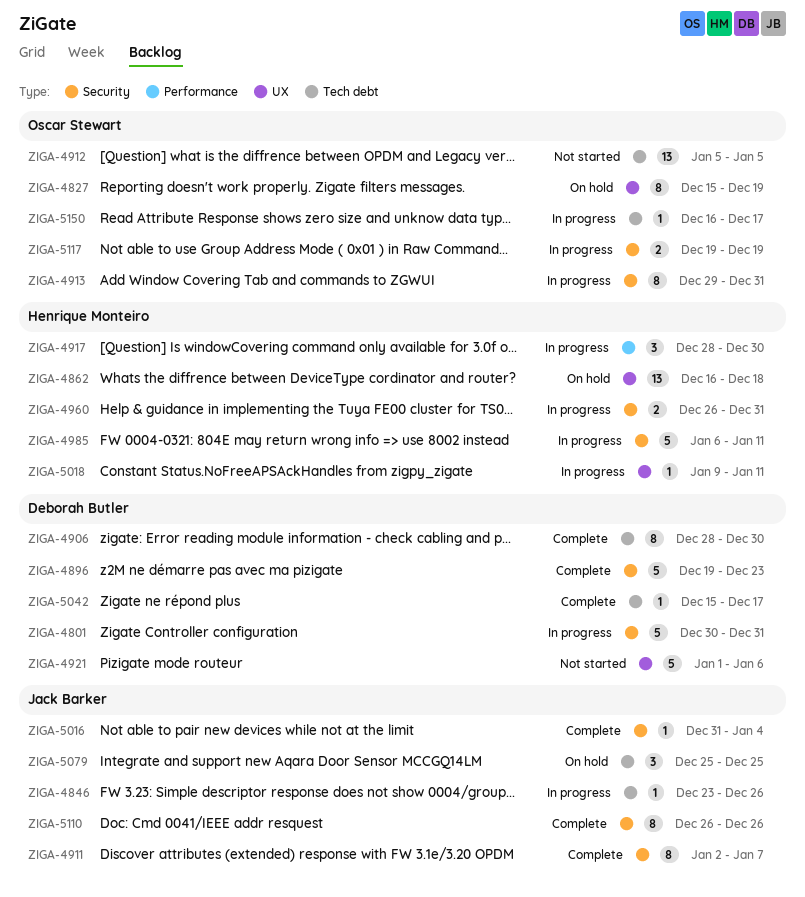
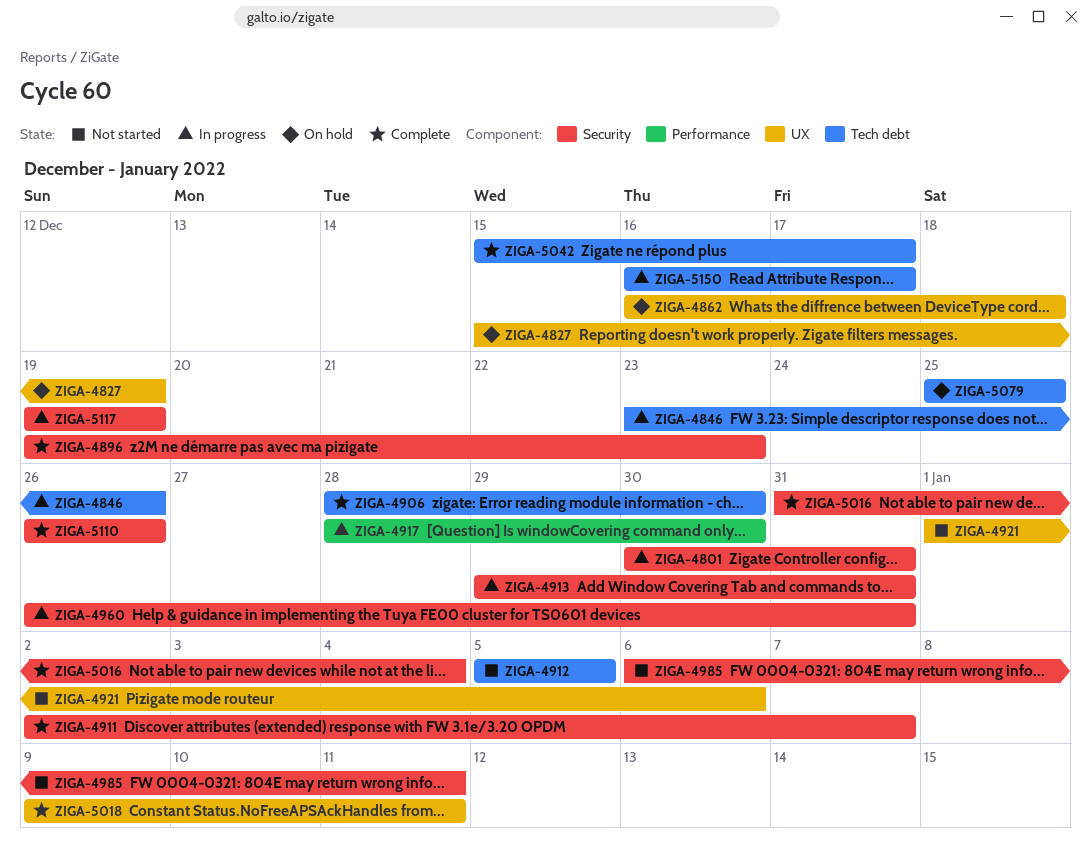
ZIGA-4985, status: In progress -> Not started
ZIGA-5018, status: In progress -> Complete

